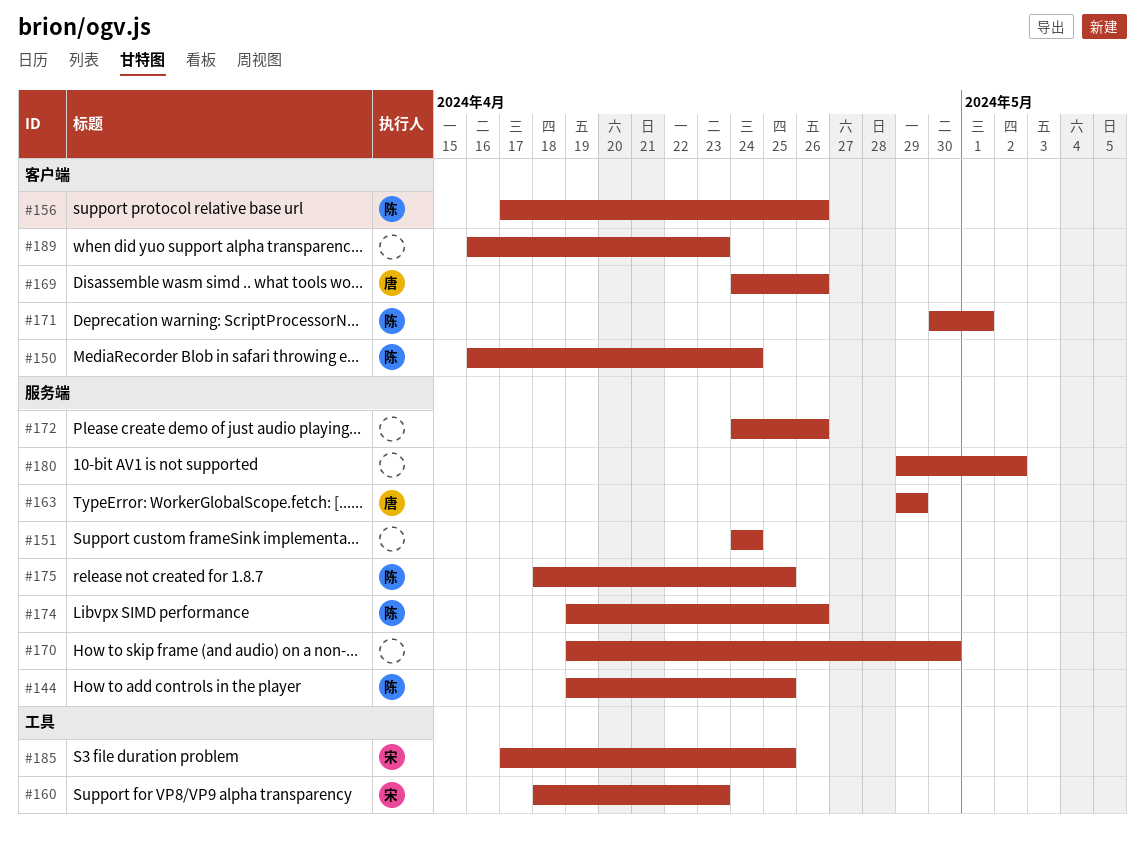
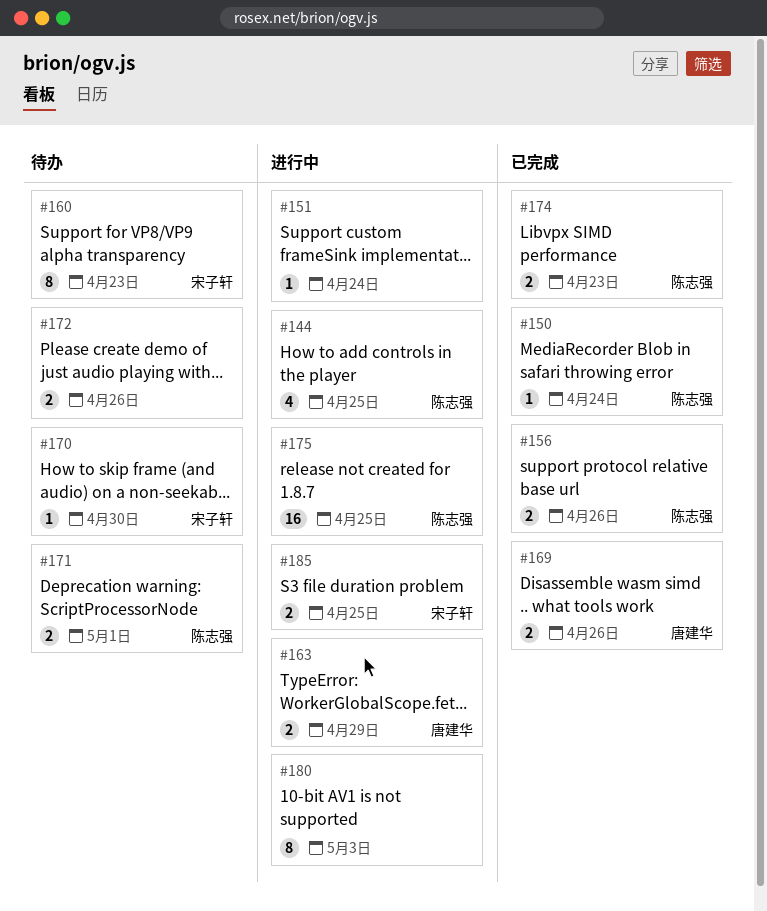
#170, owner: none -> 宋子轩
#174, due: Apr 26 -> Apr 23
#180, due: May 2 -> May 3
#189: present -> none

